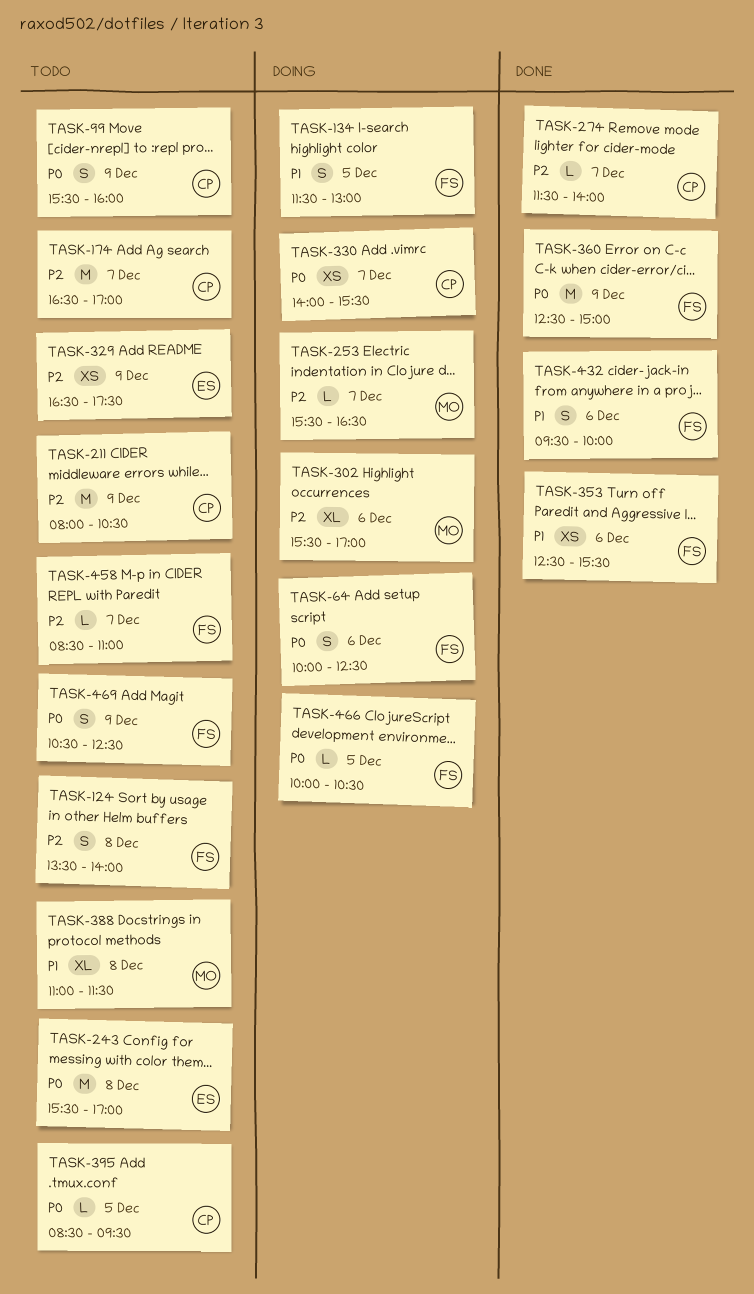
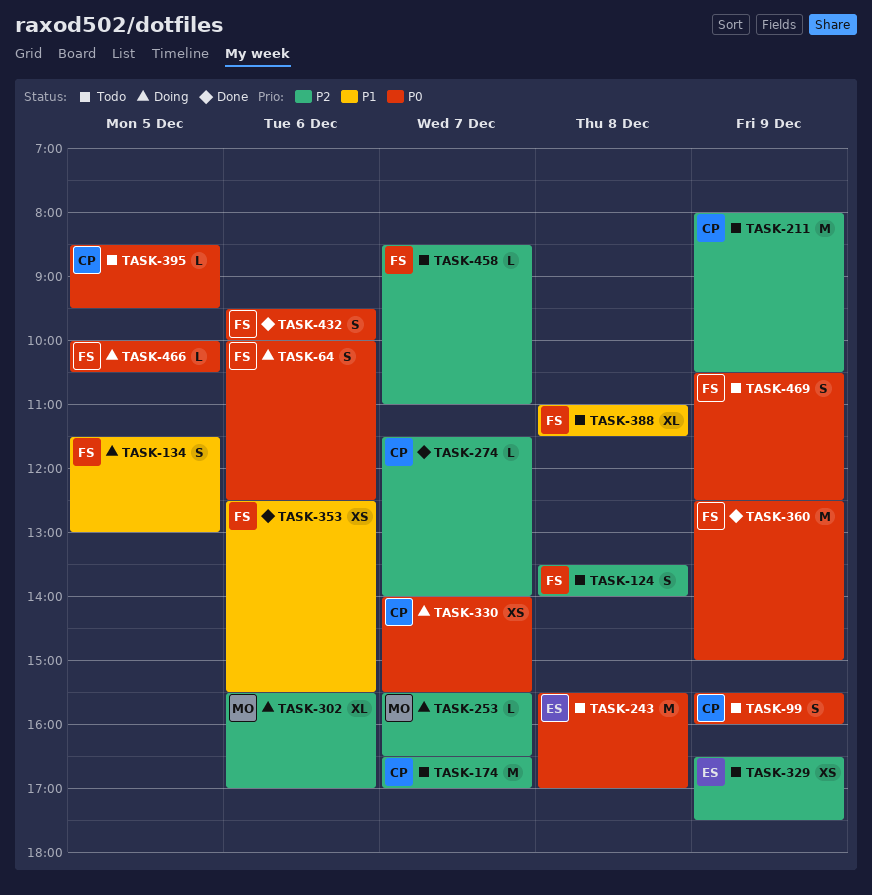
TASK-388, owner: MO -> FS
TASK-432, priority: P1 -> P0

